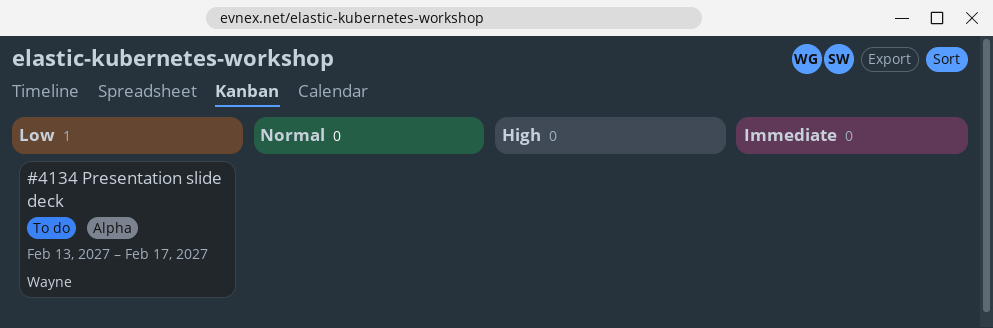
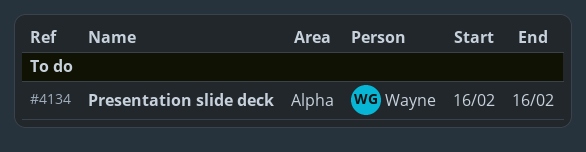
#4134, start: Feb 13 -> Feb 16
#4134, due: Feb 17 -> Feb 16

